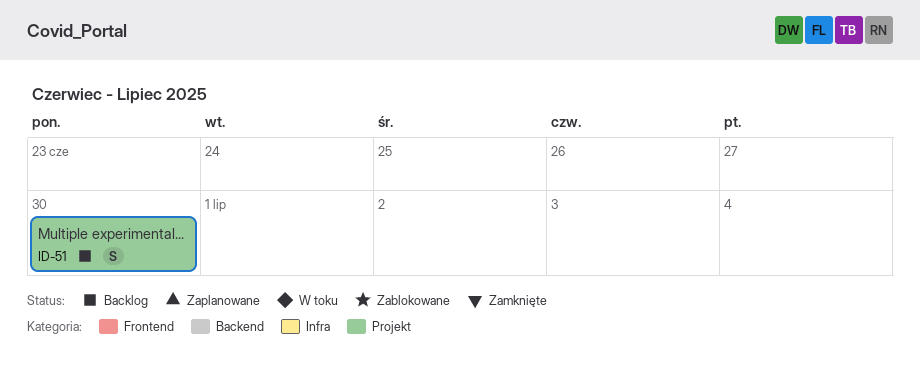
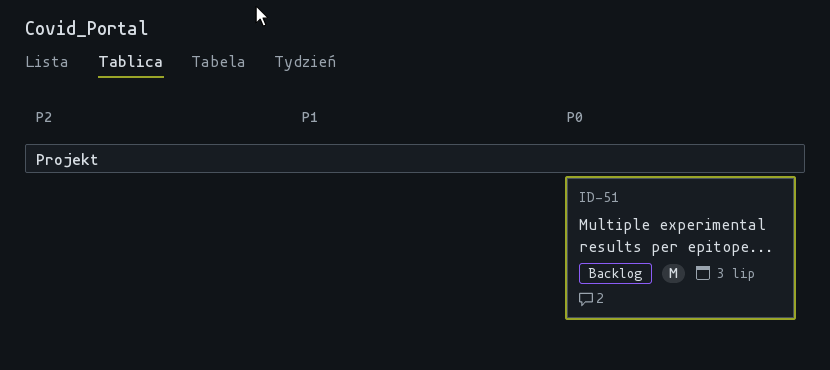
ID-51, estimate: S -> M
ID-51, due: Jun 30 -> Jul 3

